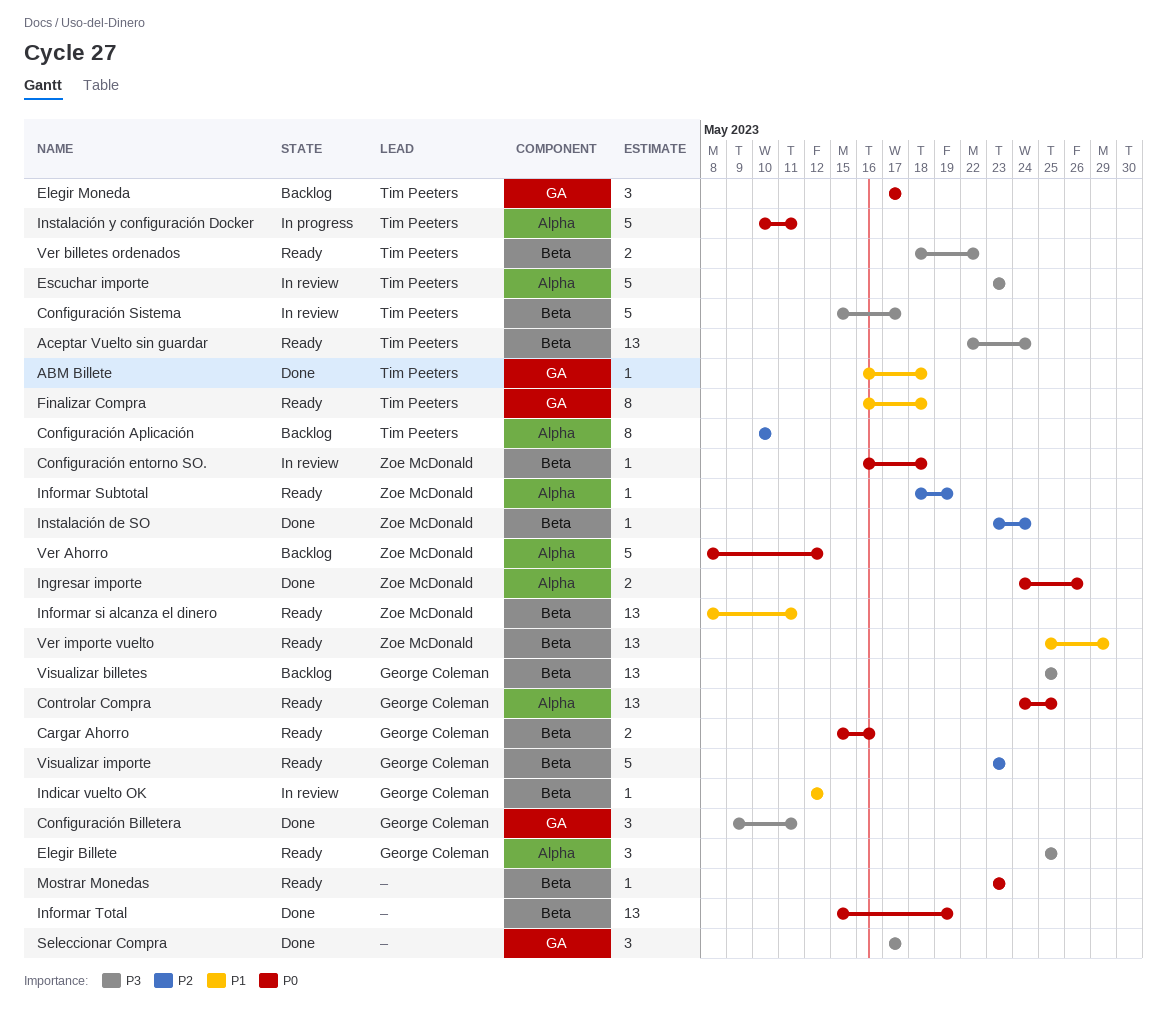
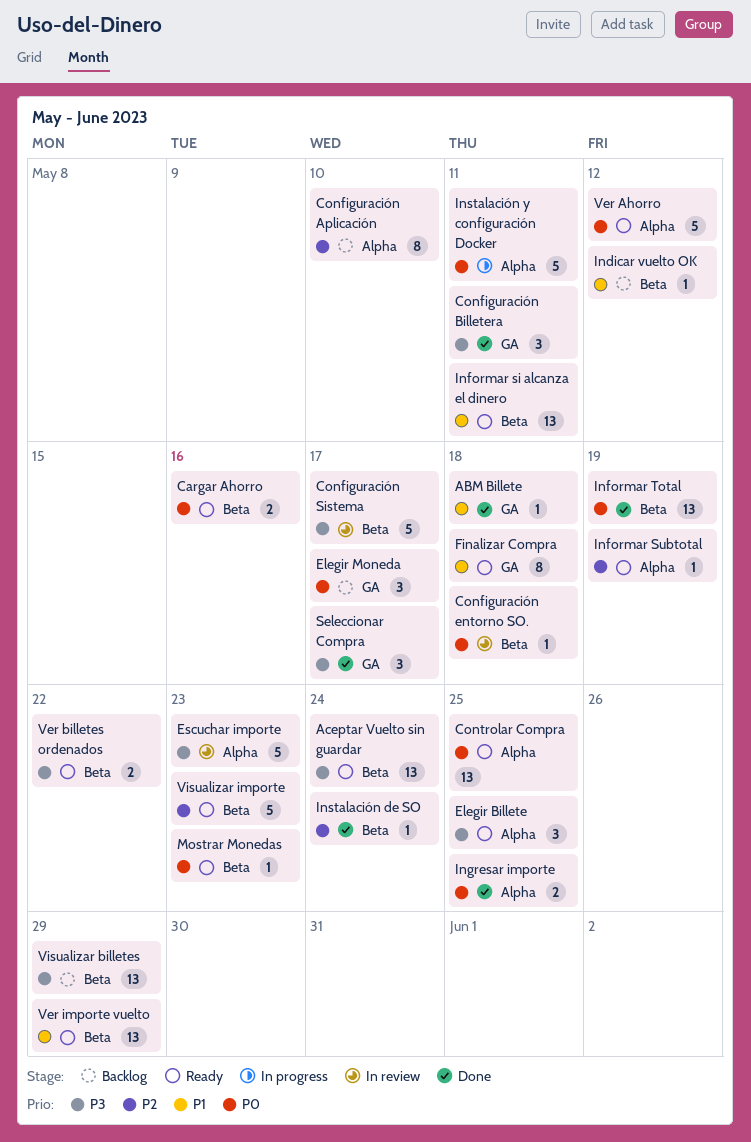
Indicar vuelto OK, status: In review -> Backlog
Ingresar importe, due: May 26 -> May 25
Ver Ahorro, status: Backlog -> Ready
Visualizar billetes, due: May 25 -> May 29

